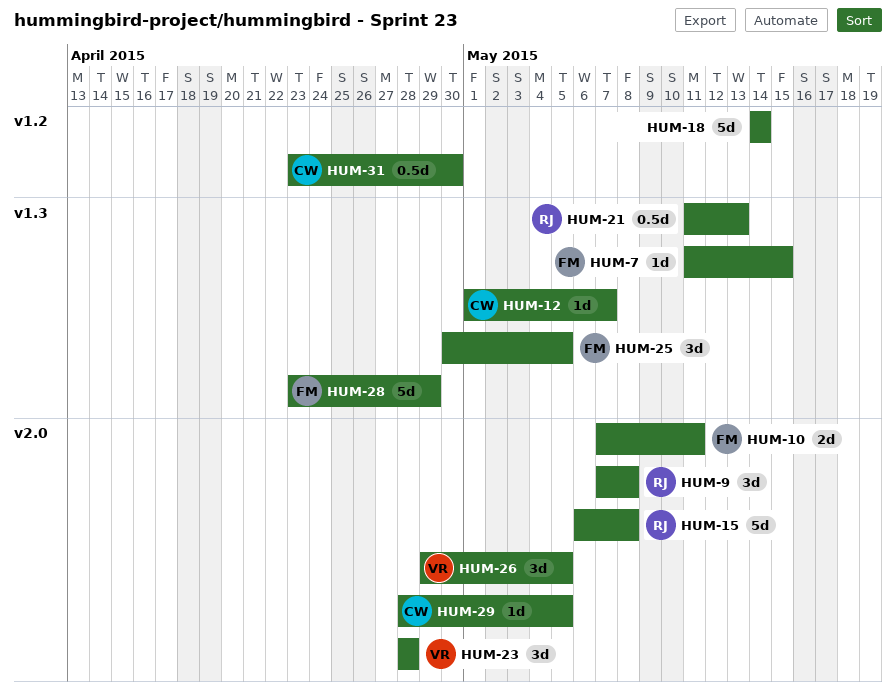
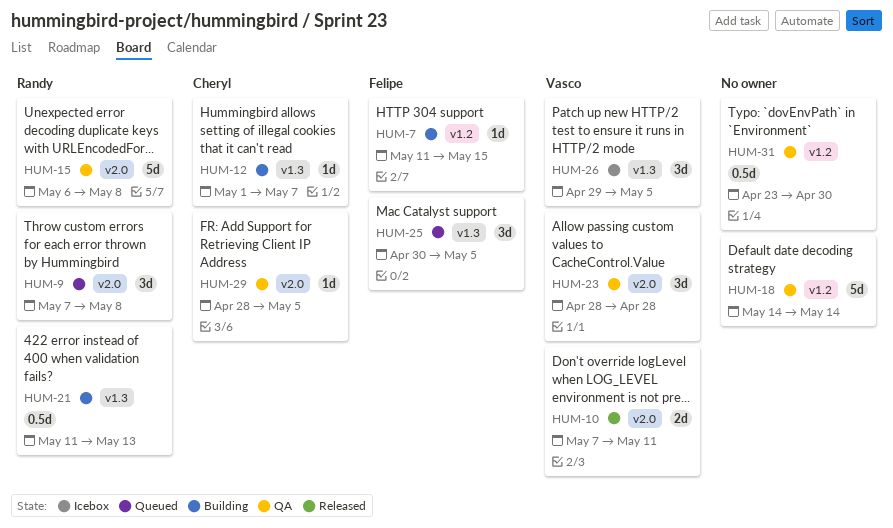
HUM-7, label: v1.3 -> v1.2
HUM-10, owner: Felipe -> Vasco
HUM-26, label: v2.0 -> v1.3
HUM-28: present -> none
HUM-31, owner: Cheryl -> none

